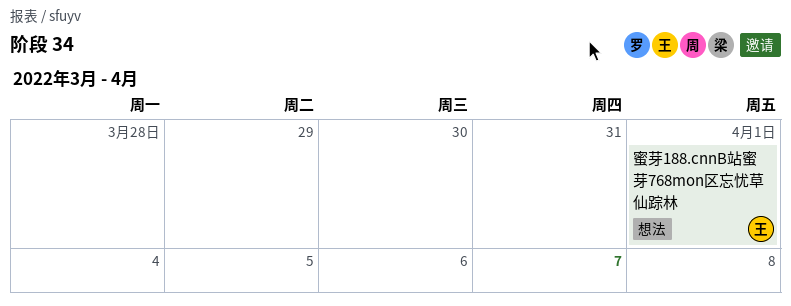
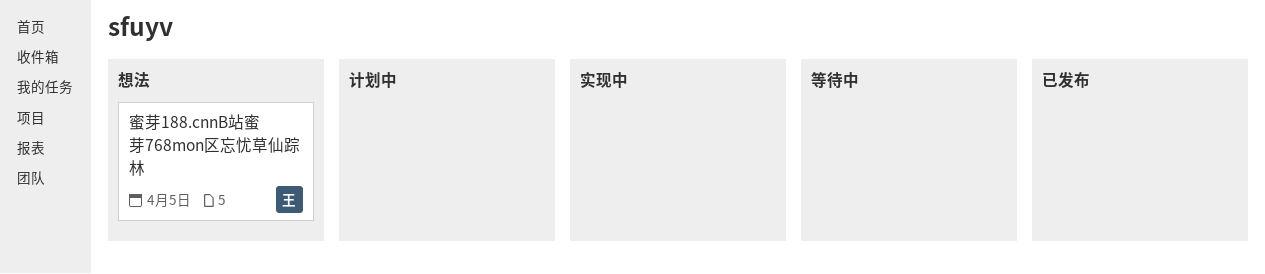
蜜芽188.cnnB站蜜芽768mon区忘忧草仙踪林, due: Apr 1 -> Apr 5

